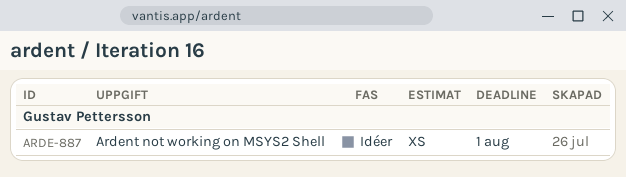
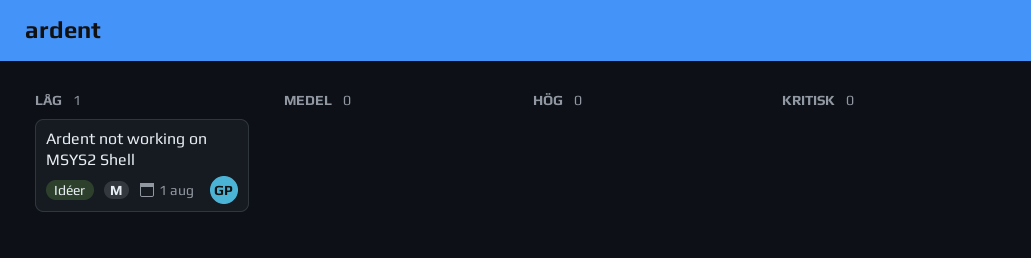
Ardent not working on MSYS2 Shell, estimate: XS -> M

